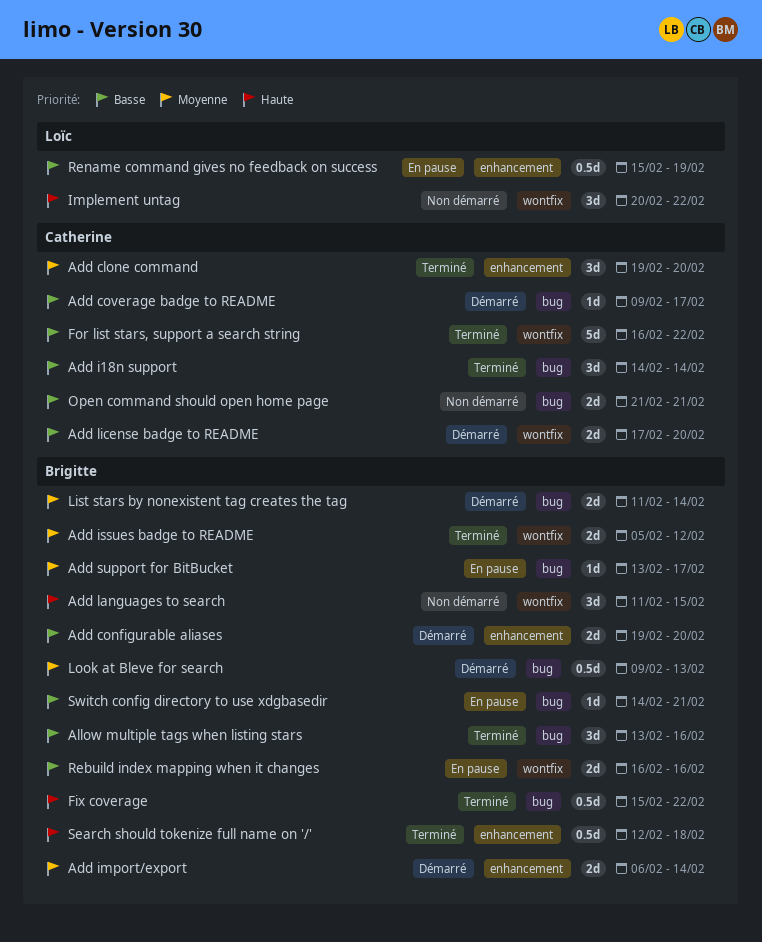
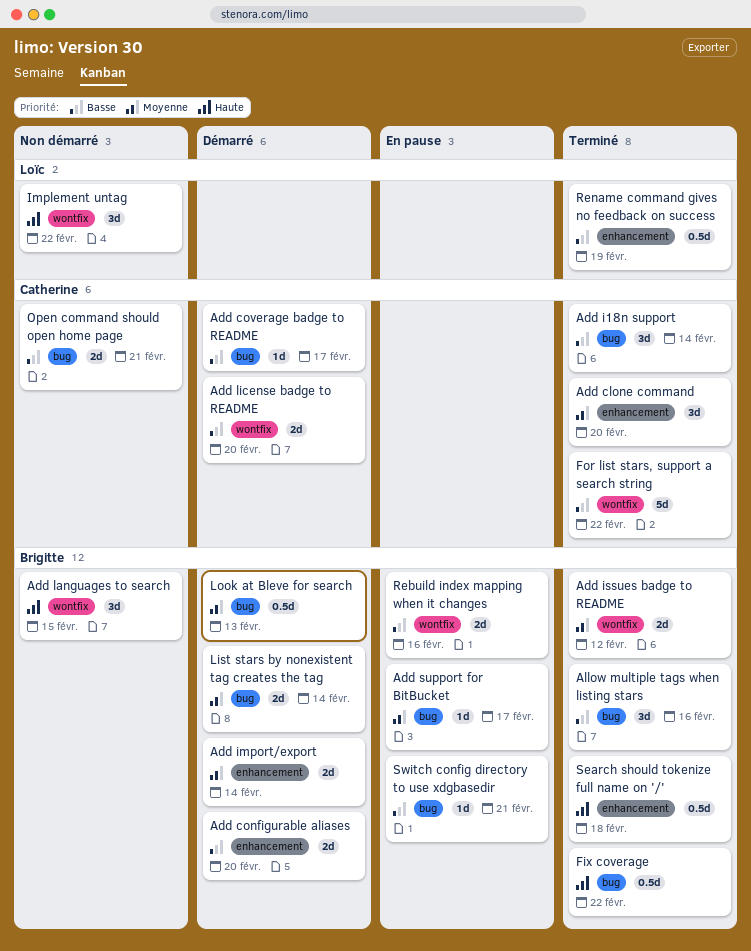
Rename command gives no feedback on success, status: En pause -> Terminé

